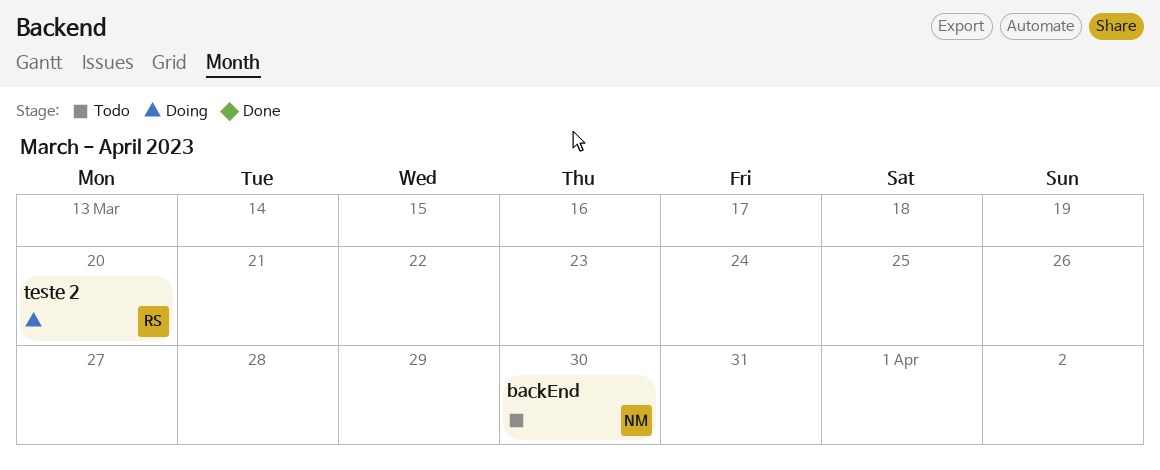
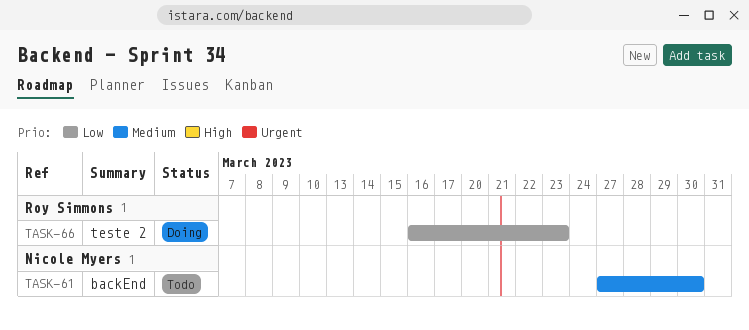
teste 2, due: Mar 20 -> Mar 23

